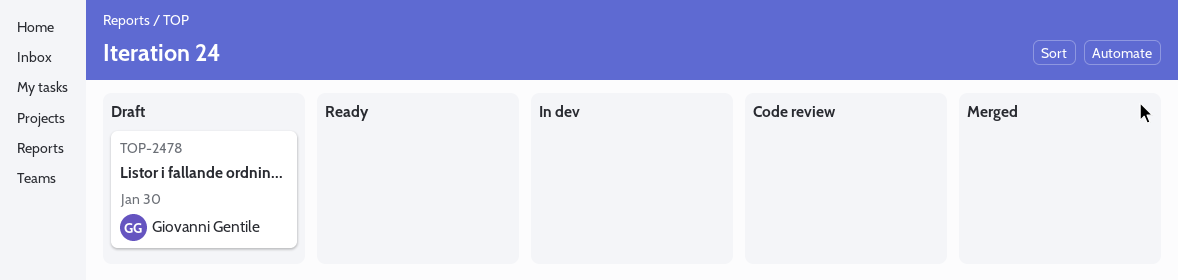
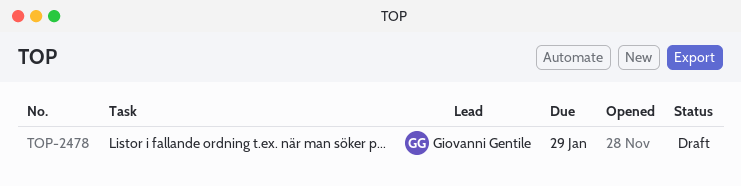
TOP-2478, due: Jan 30 -> Jan 29

